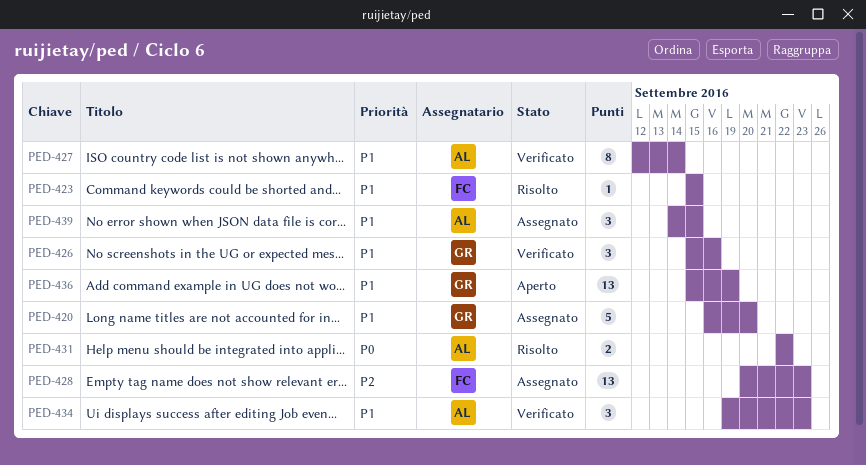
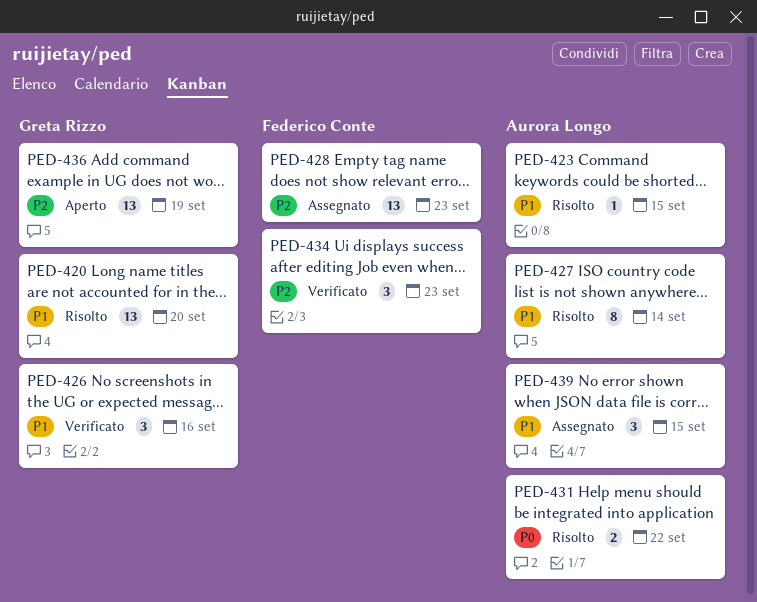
PED-420, status: Assegnato -> Risolto
PED-420, estimate: 5 -> 13
PED-423, owner: Federico Conte -> Aurora Longo
PED-427, status: Verificato -> Risolto
PED-434, owner: Aurora Longo -> Federico Conte
PED-434, priority: P1 -> P2
PED-436, priority: P1 -> P2

